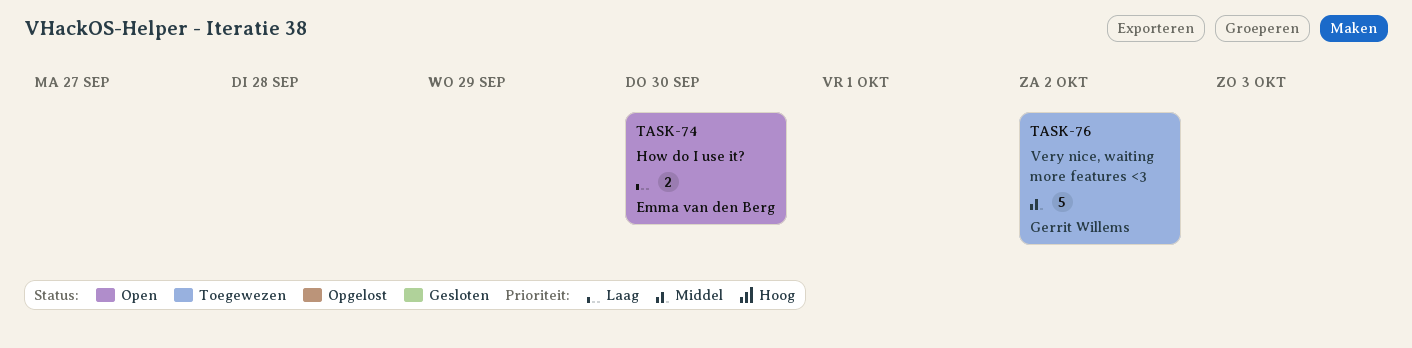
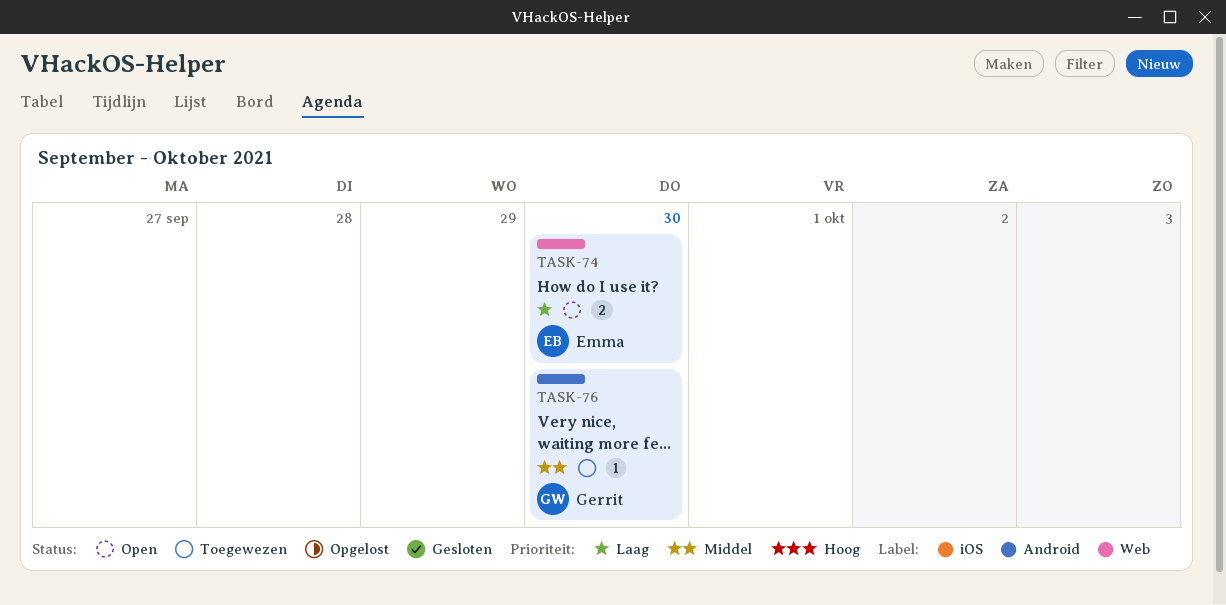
TASK-76, estimate: 5 -> 1
TASK-76, due: Oct 2 -> Sep 30

